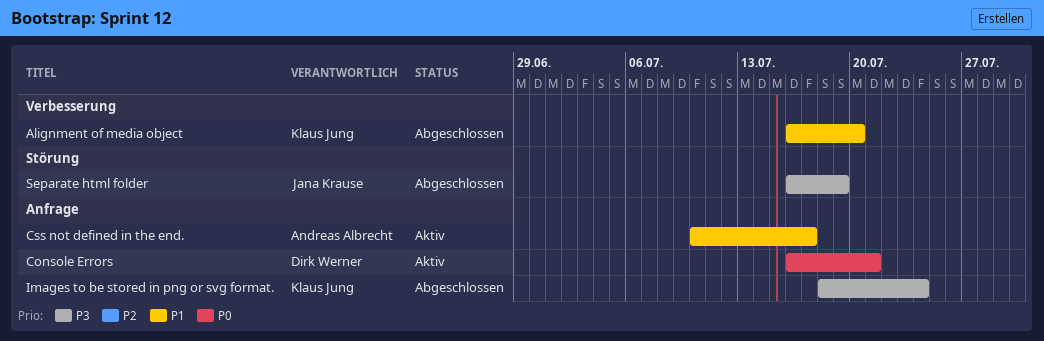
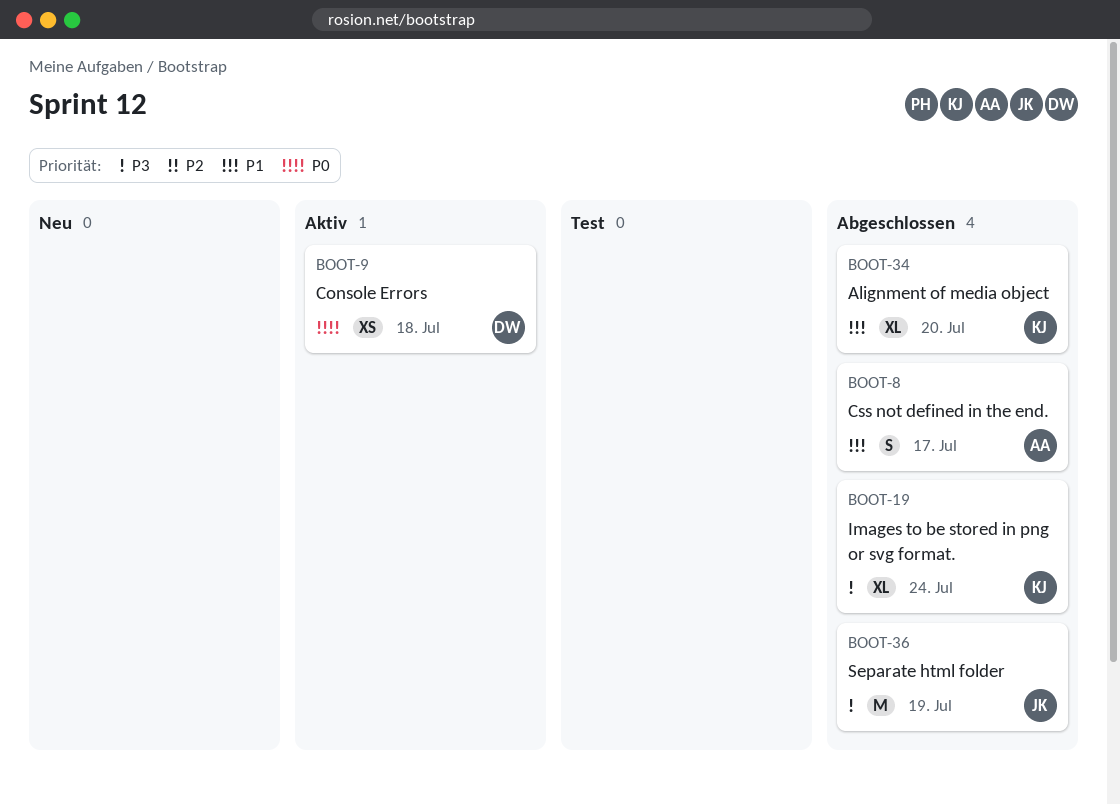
Console Errors, due: Jul 21 -> Jul 18
Css not defined in the end., status: Aktiv -> Abgeschlossen

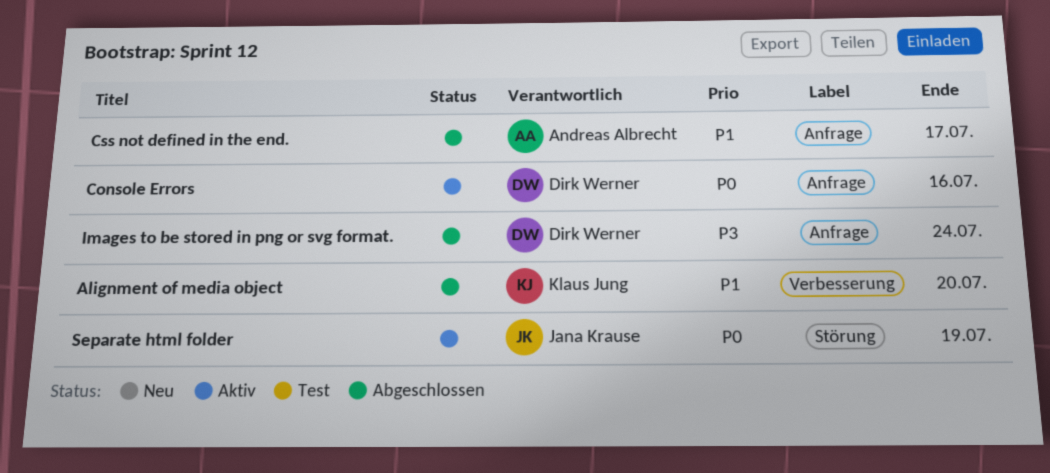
Console Errors, due: Jul 18 -> Jul 16
Images to be stored in png or svg format., owner: Klaus Jung -> Dirk Werner
Separate html folder, status: Abgeschlossen -> Aktiv
Separate html folder, priority: P3 -> P0

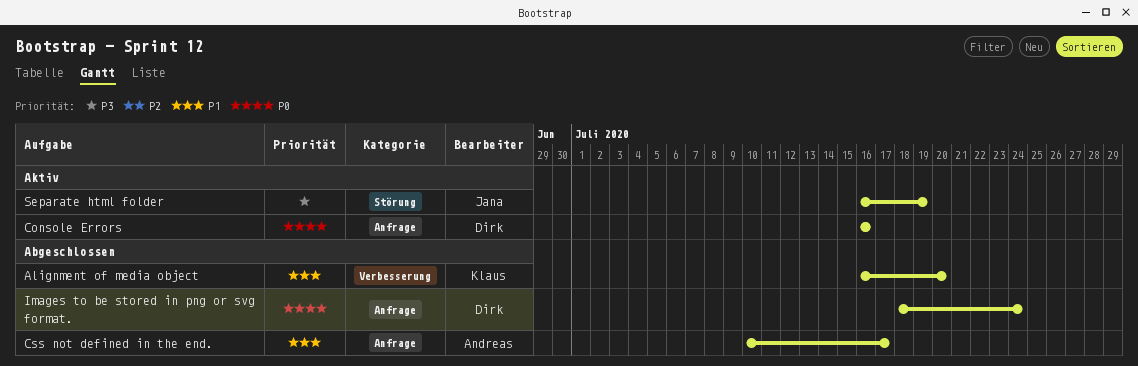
Images to be stored in png or svg format., priority: P3 -> P0
Separate html folder, priority: P0 -> P3

